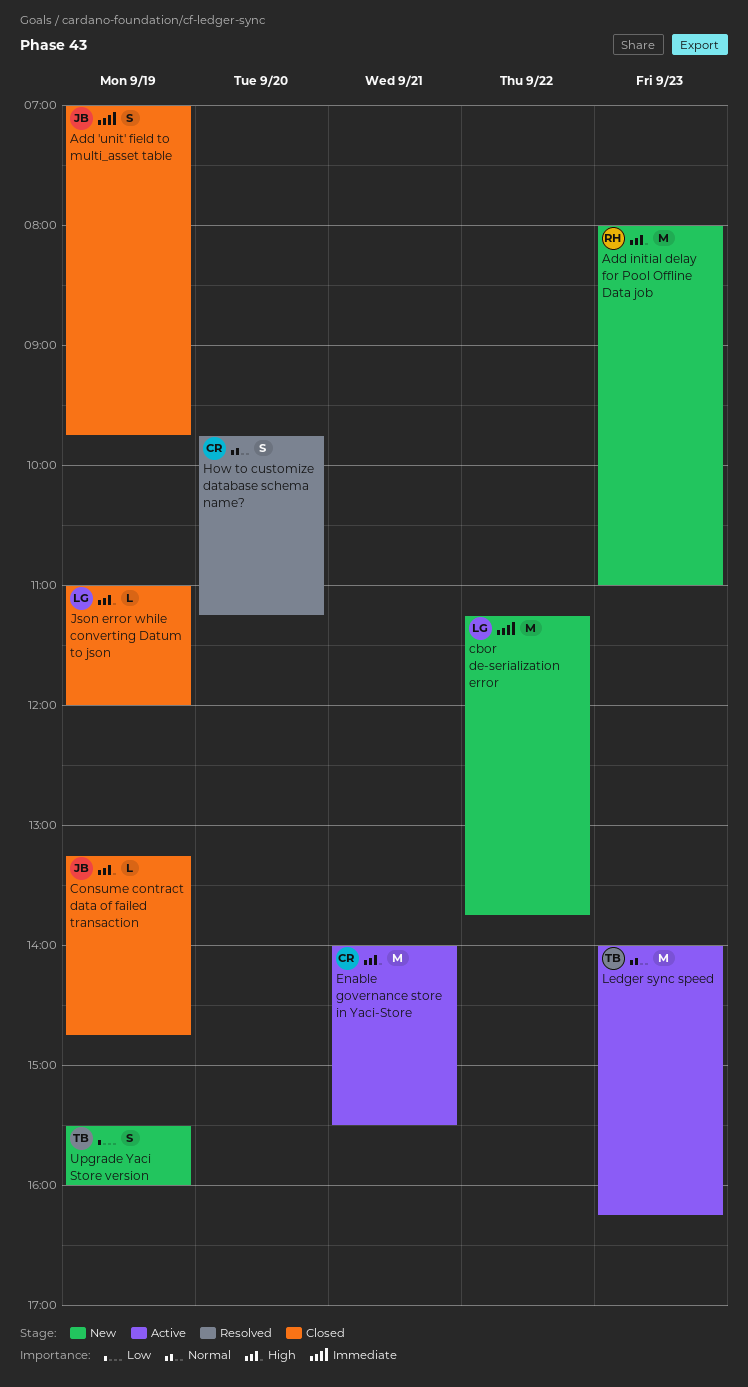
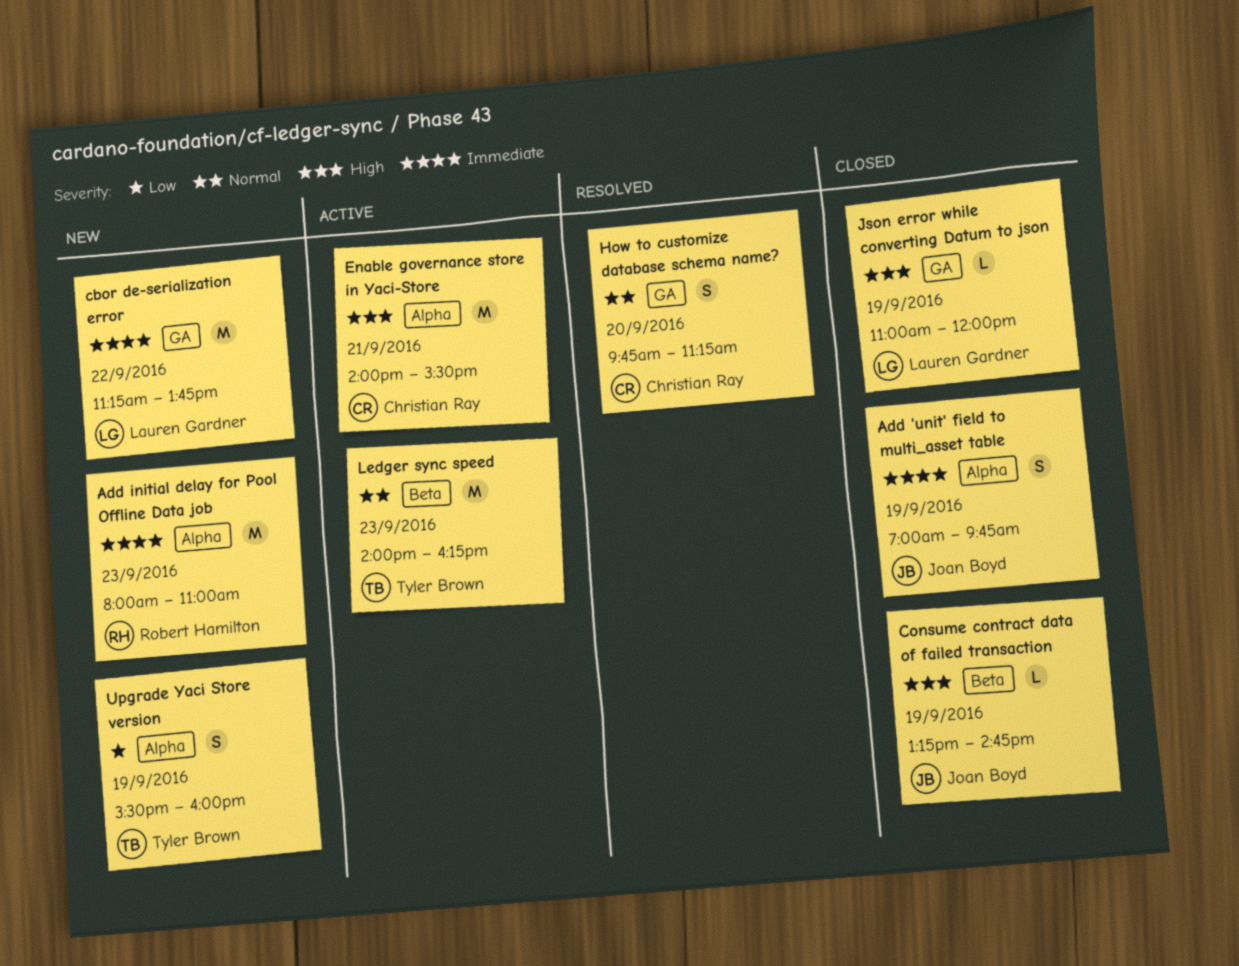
Add initial delay for Pool Offline Data job, priority: High -> Immediate

